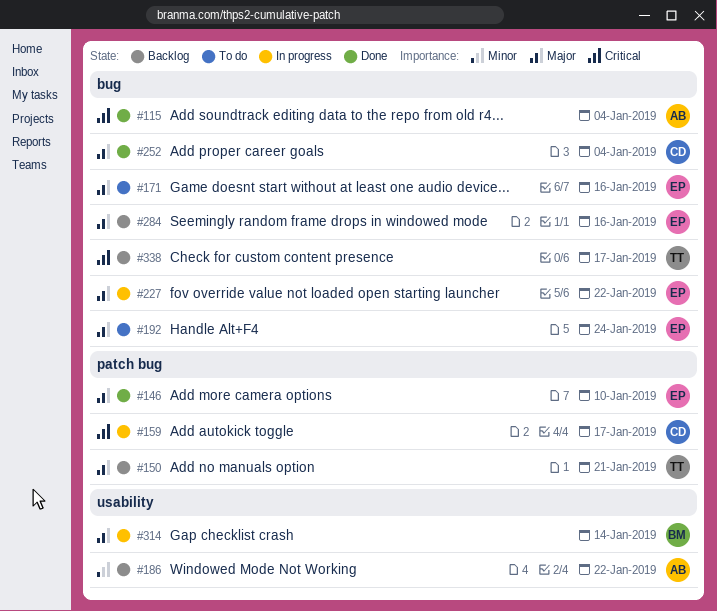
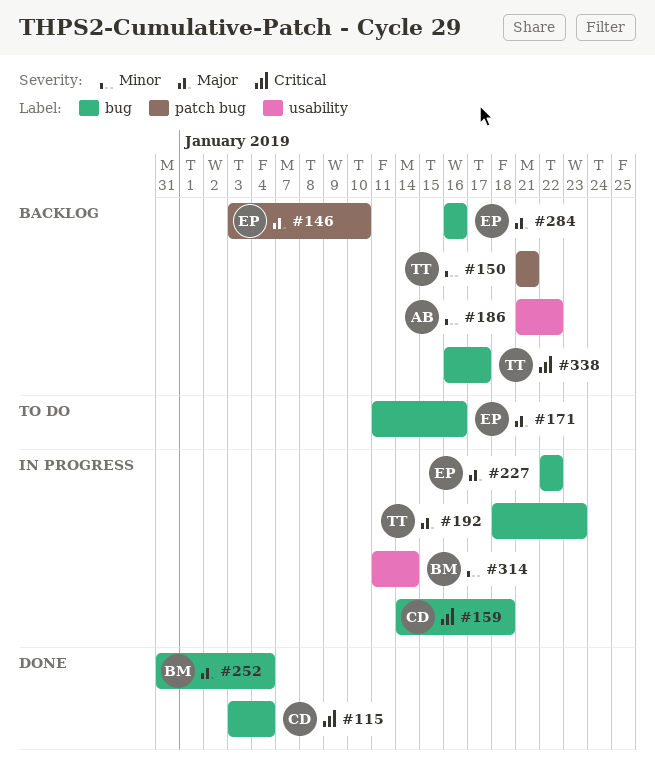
#115, owner: AB -> CD
#146, status: Done -> Backlog
#150, priority: Major -> Minor
#159, label: patch bug -> bug
#159, due: Jan 17 -> Jan 18
#192, status: To do -> In progress
#192, owner: EP -> TT
#192, due: Jan 24 -> Jan 23
#252, owner: CD -> BM
#314, priority: Major -> Minor

